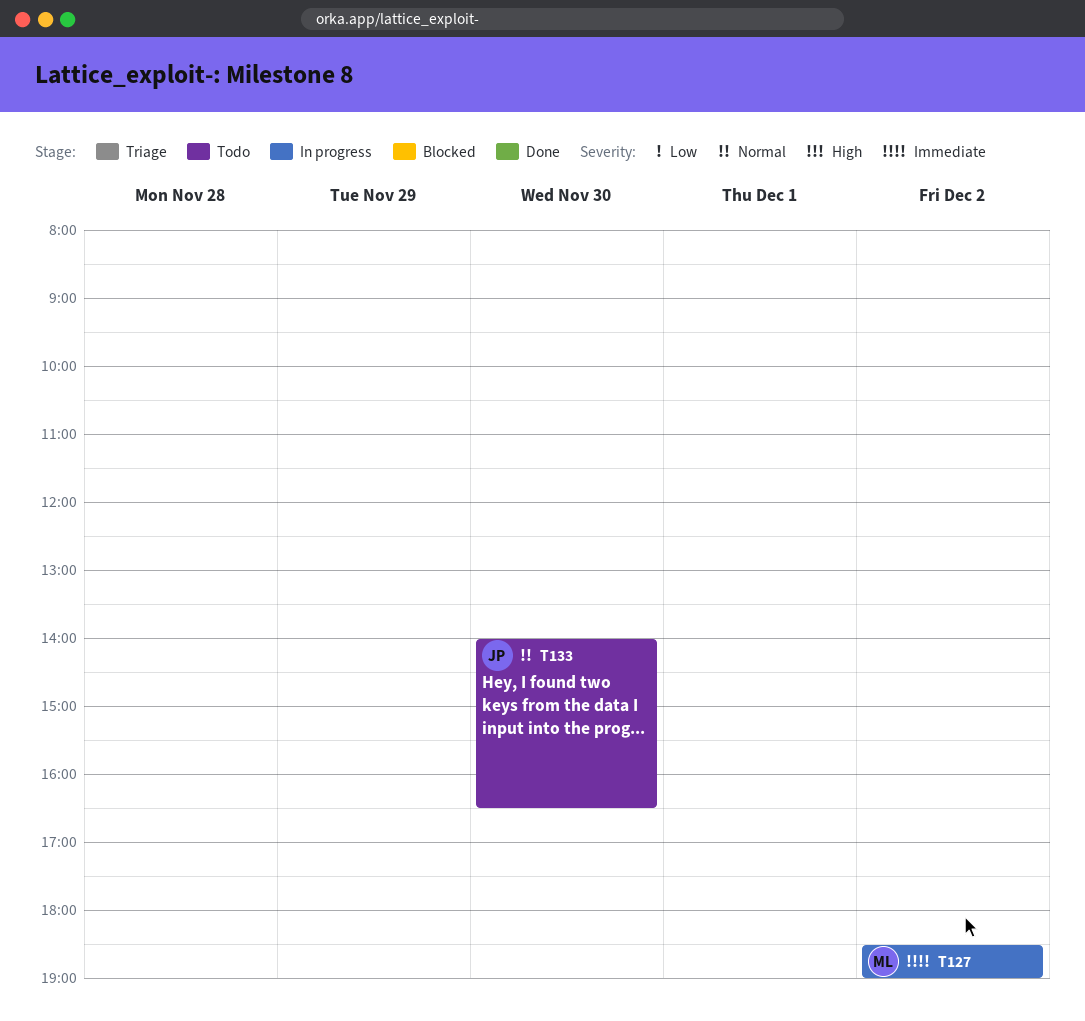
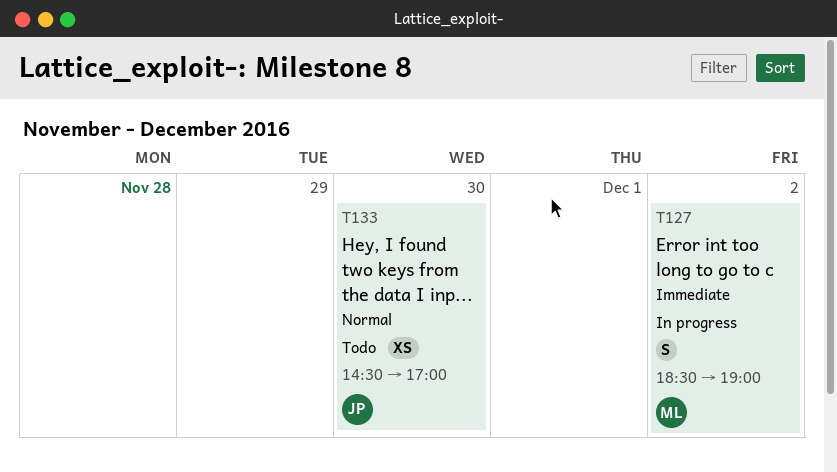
T133, begins: 14:00 -> 14:30
T133, ends: 16:30 -> 17:00

